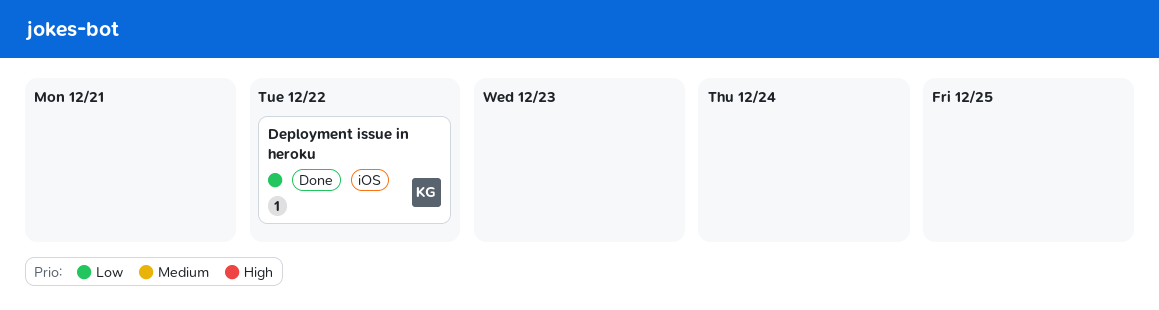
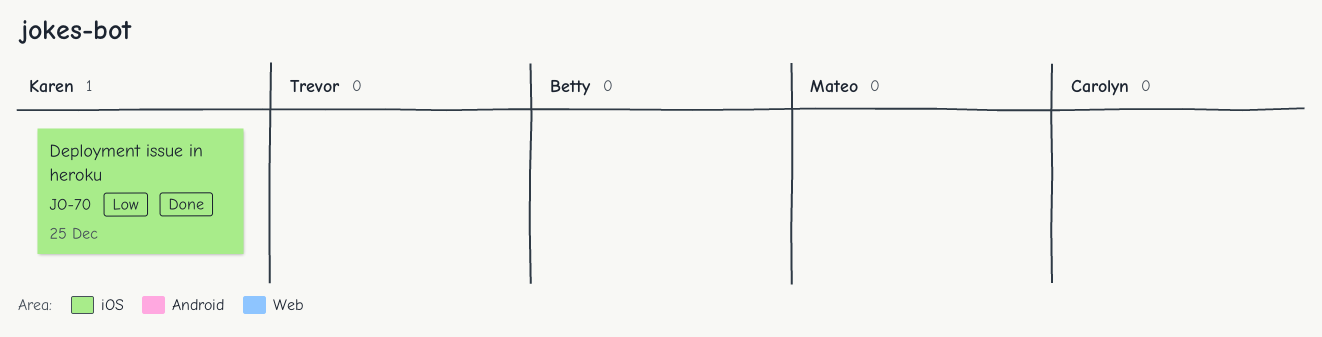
Deployment issue in heroku, due: Dec 22 -> Dec 25

